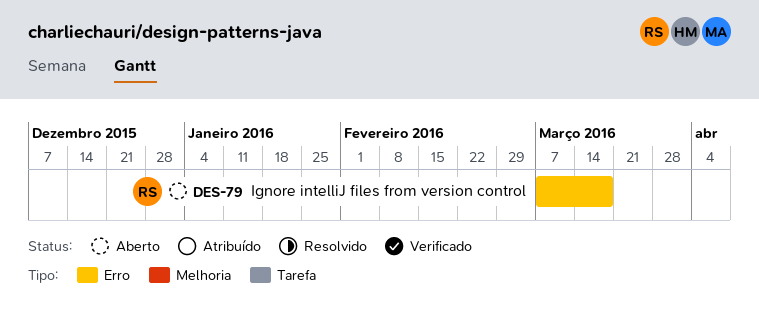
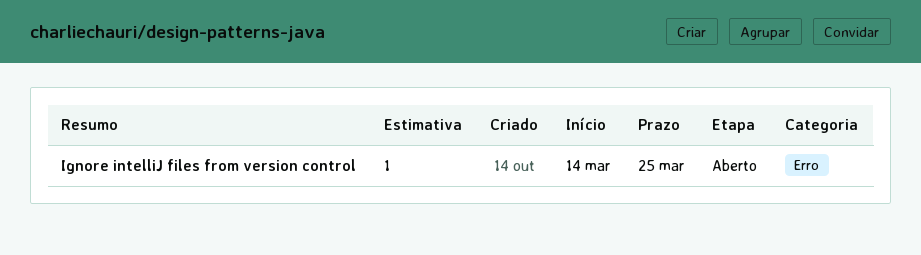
Ignore intelliJ files from version control, start: Mar 7 -> Mar 14
Ignore intelliJ files from version control, due: Mar 18 -> Mar 25

